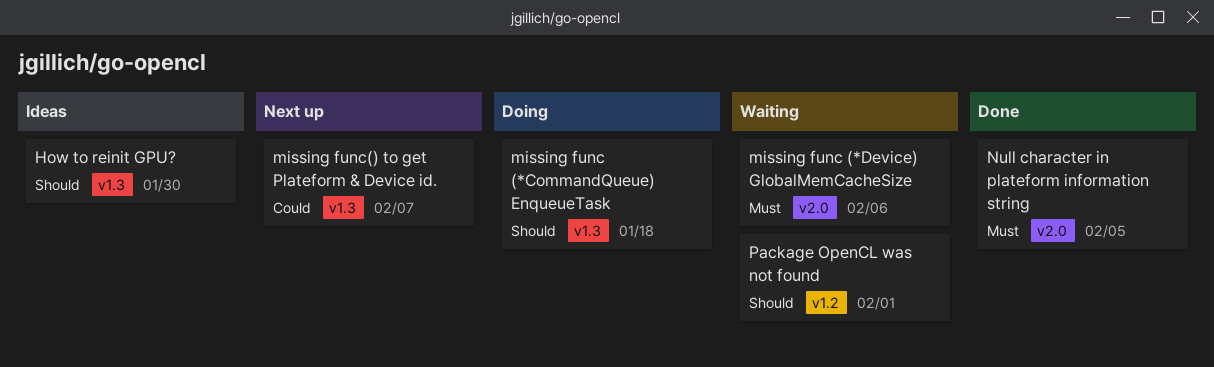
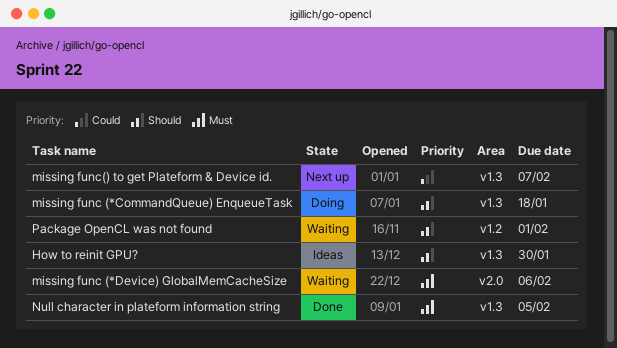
Null character in plateform information string, label: v2.0 -> v1.3

